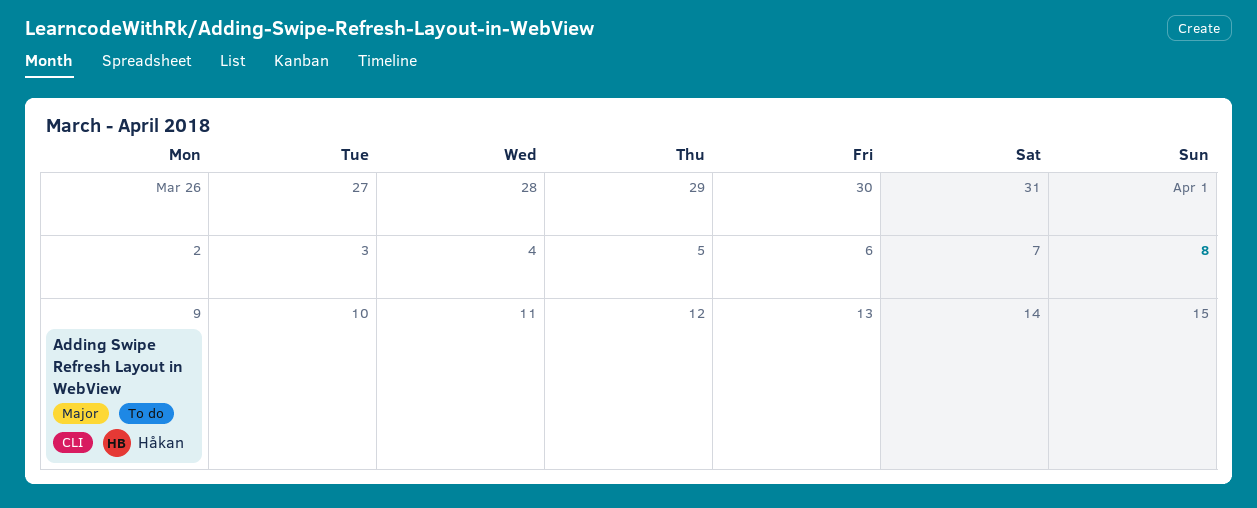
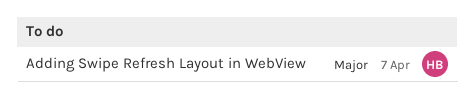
Adding Swipe Refresh Layout in WebView, due: Apr 9 -> Apr 7

